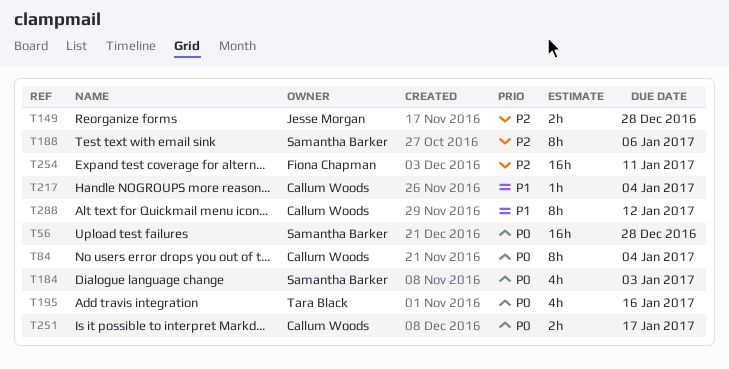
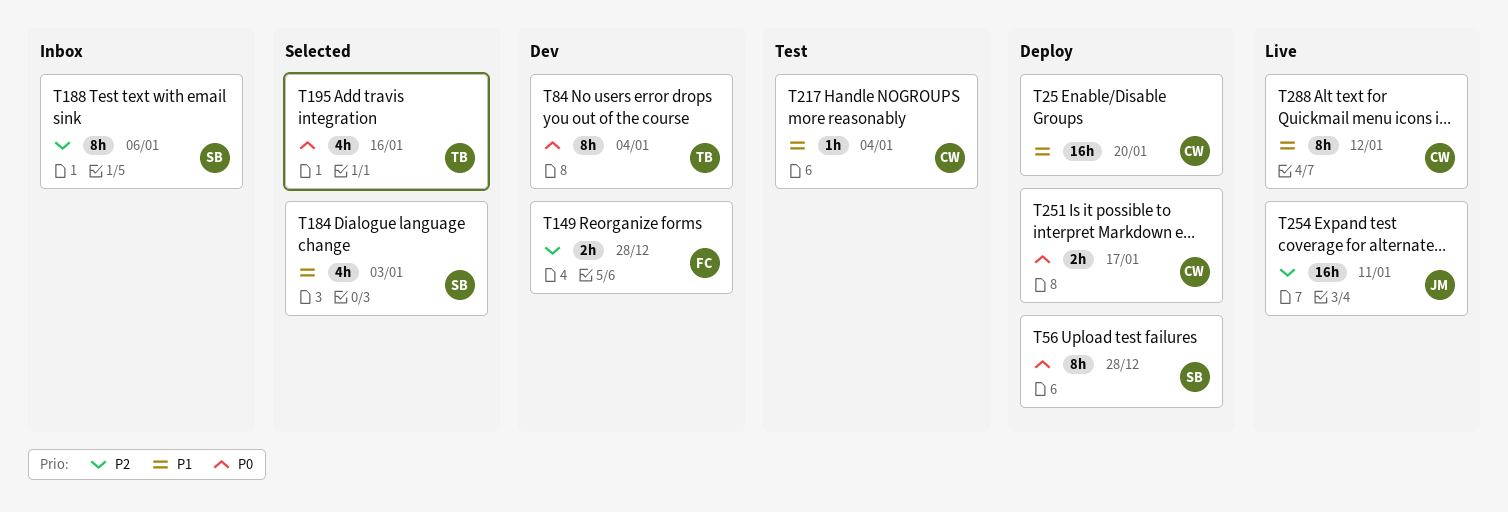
T25: none -> present
T56, estimate: 16h -> 8h
T84, owner: Callum Woods -> Tara Black
T149, owner: Jesse Morgan -> Fiona Chapman
T184, priority: P0 -> P1
T254, owner: Fiona Chapman -> Jesse Morgan

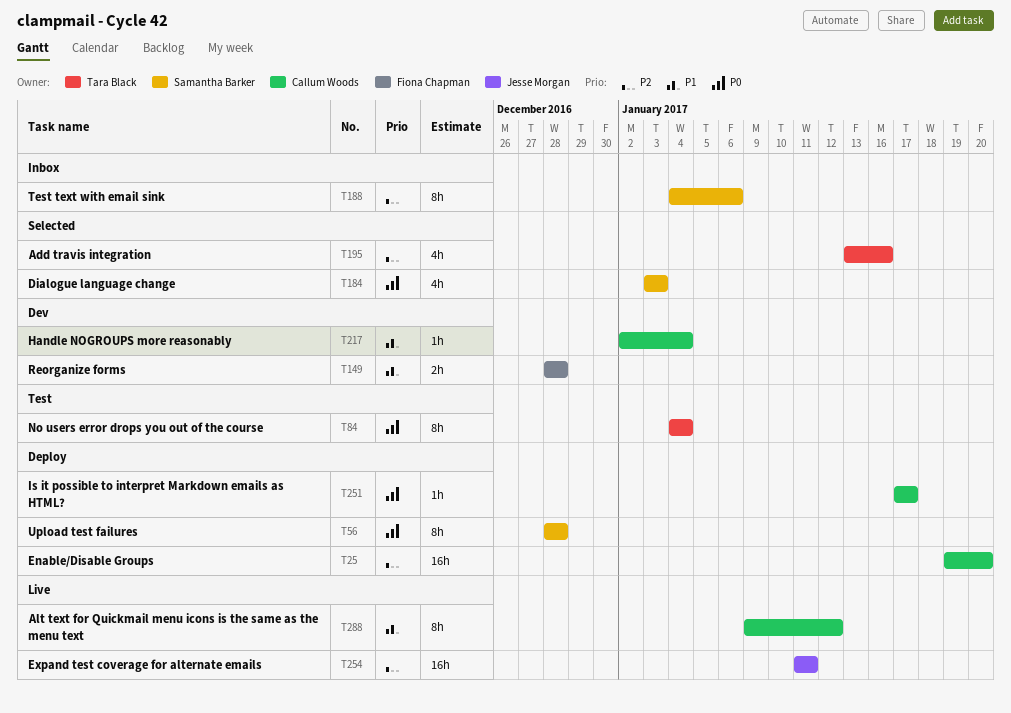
T25, priority: P1 -> P2
T84, status: Dev -> Test
T149, priority: P2 -> P1
T184, priority: P1 -> P0
T195, priority: P0 -> P2
T217, status: Test -> Dev
T251, estimate: 2h -> 1h

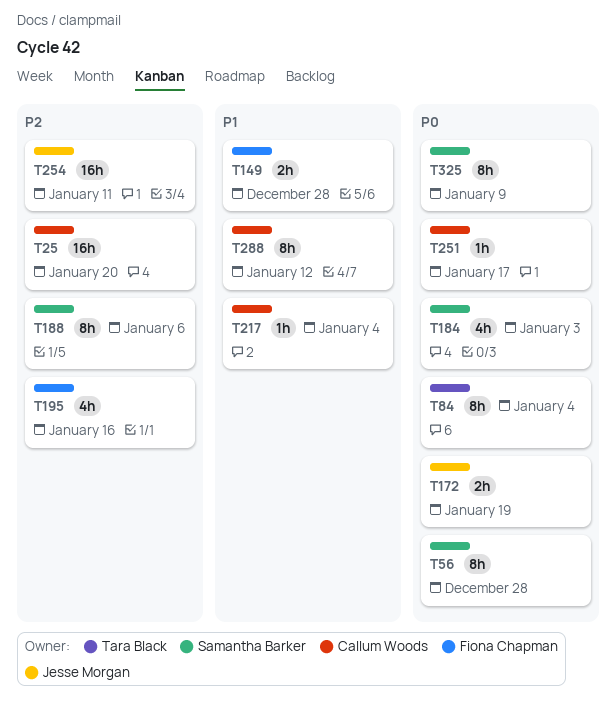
T172: none -> present
T195, owner: Tara Black -> Fiona Chapman
T325: none -> present

